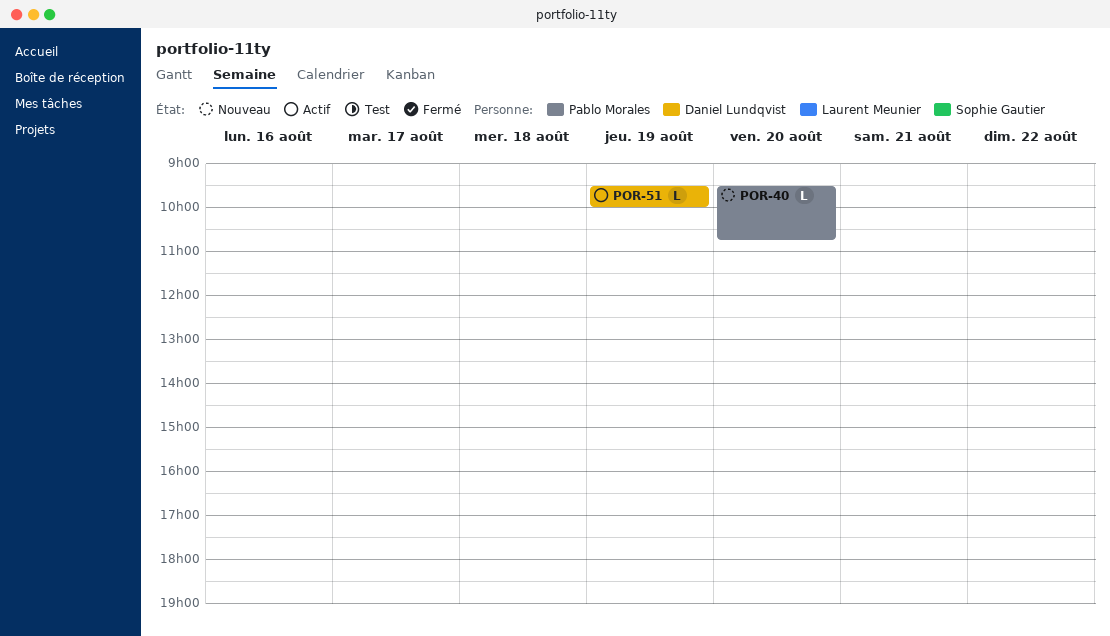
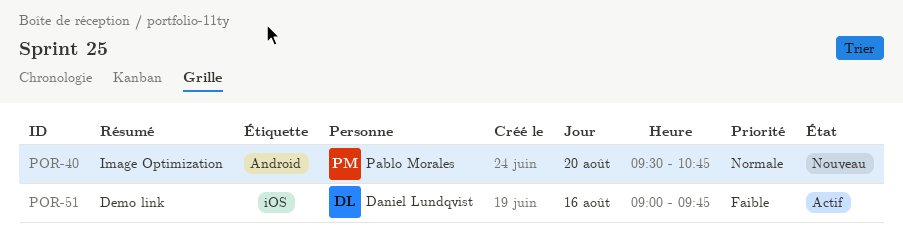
POR-51, day: Aug 19 -> Aug 16
POR-51, begins: 09:30 -> 09:00
POR-51, ends: 10:00 -> 09:45

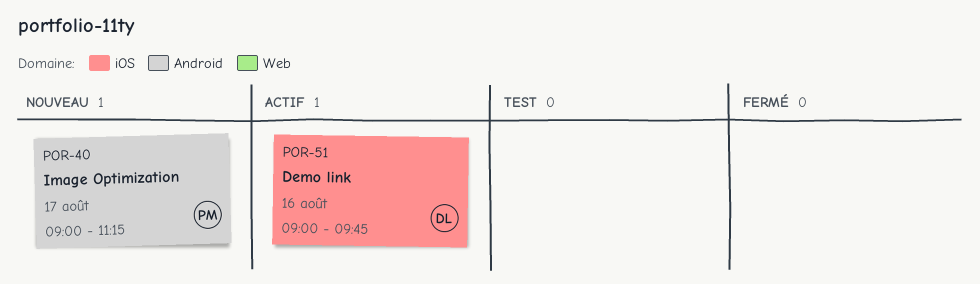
POR-40, day: Aug 20 -> Aug 17
POR-40, begins: 09:30 -> 09:00
POR-40, ends: 10:45 -> 11:15

